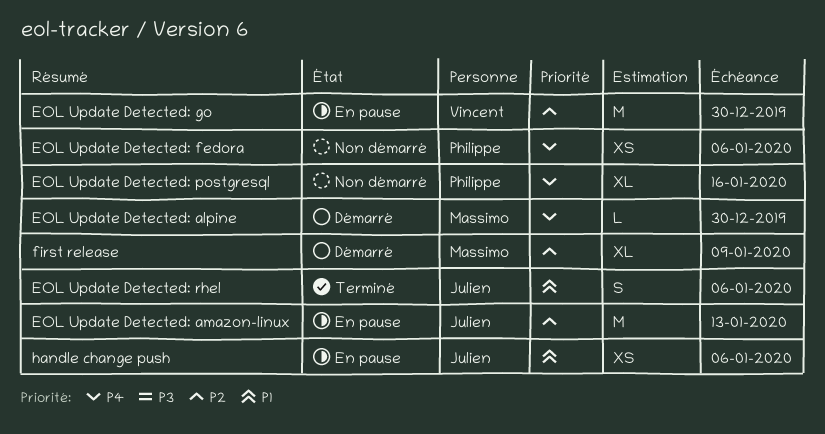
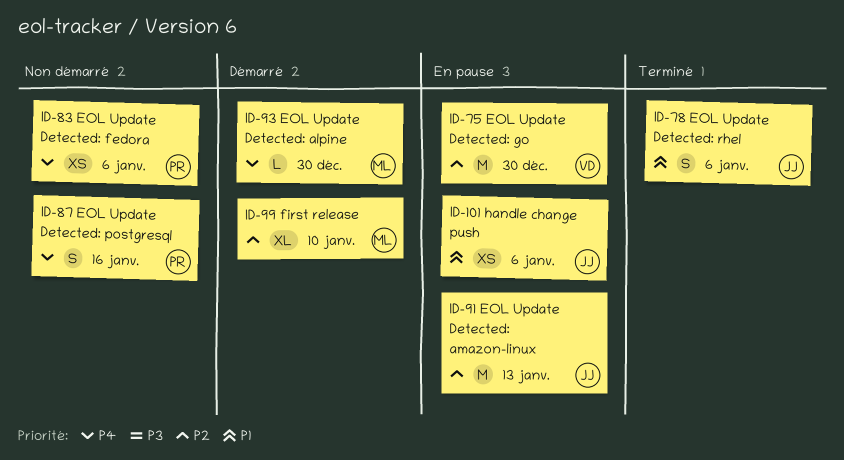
EOL Update Detected: postgresql, estimate: XL -> S
first release, due: Jan 9 -> Jan 10

